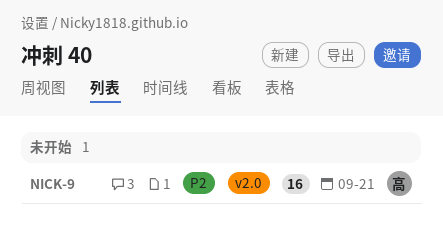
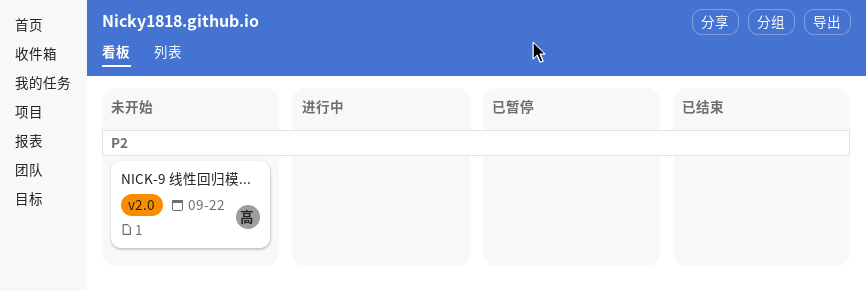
NICK-9, due: Sep 21 -> Sep 22

